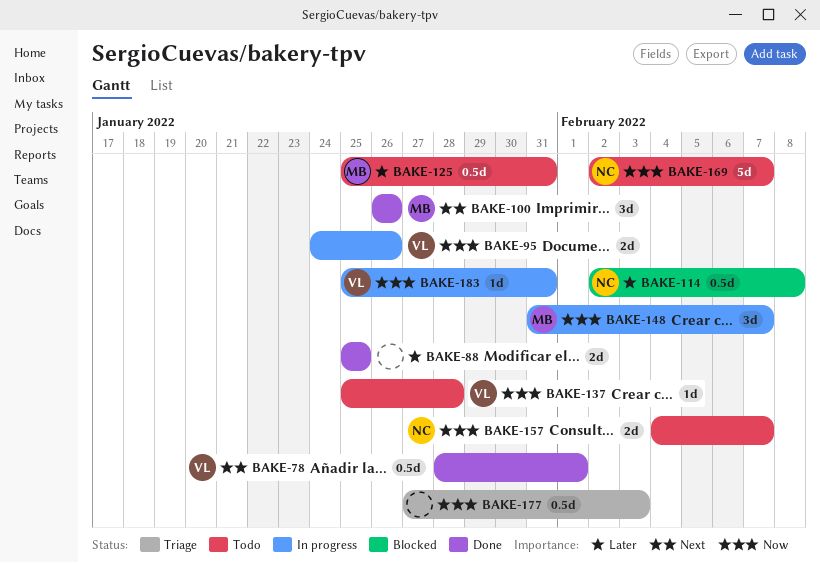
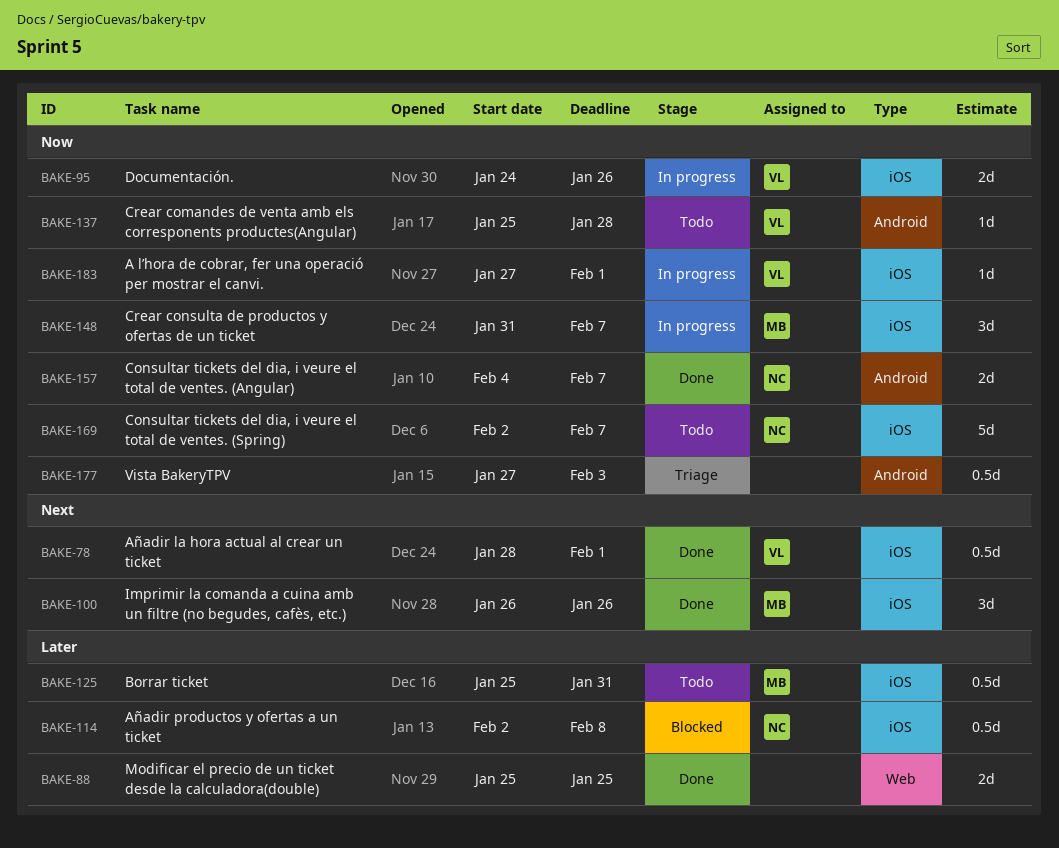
BAKE-157, status: Todo -> Done
BAKE-183, start: Jan 25 -> Jan 27
BAKE-183, due: Jan 31 -> Feb 1

